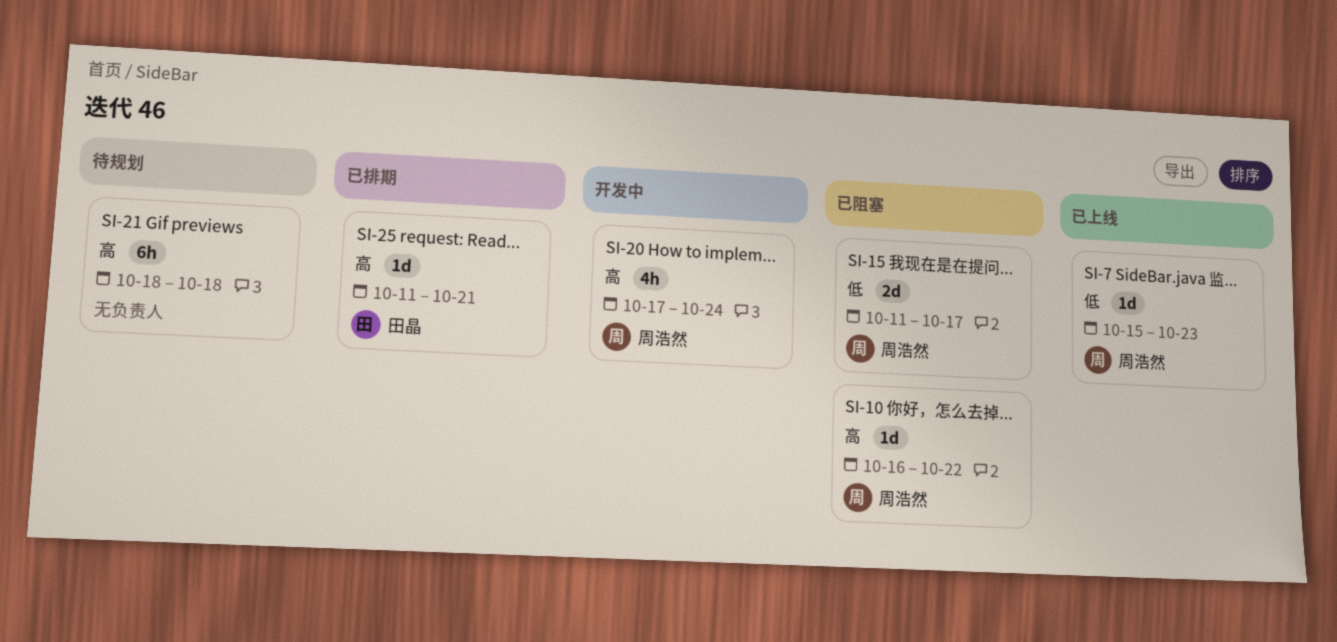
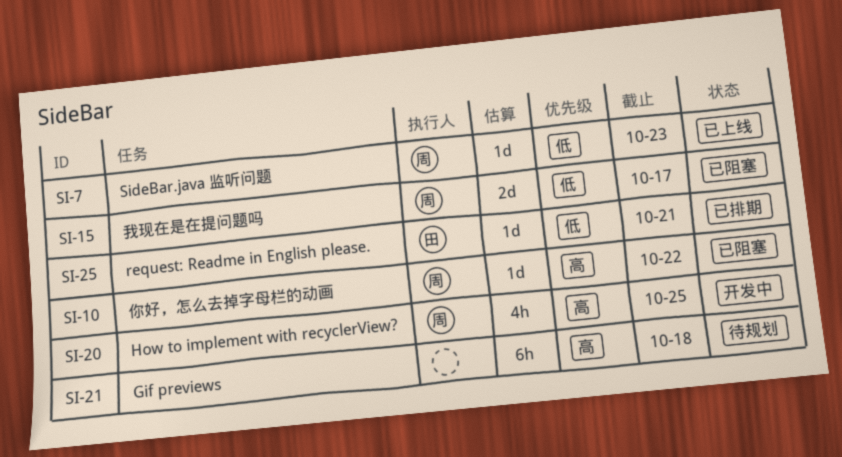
SI-20, due: Oct 24 -> Oct 25
SI-25, priority: 高 -> 低

